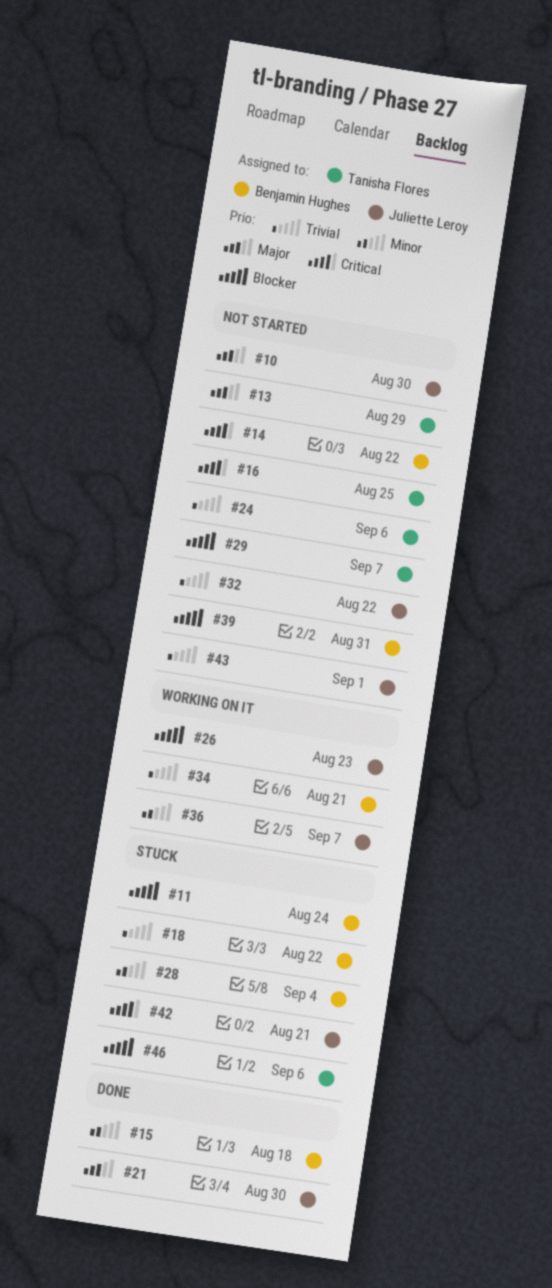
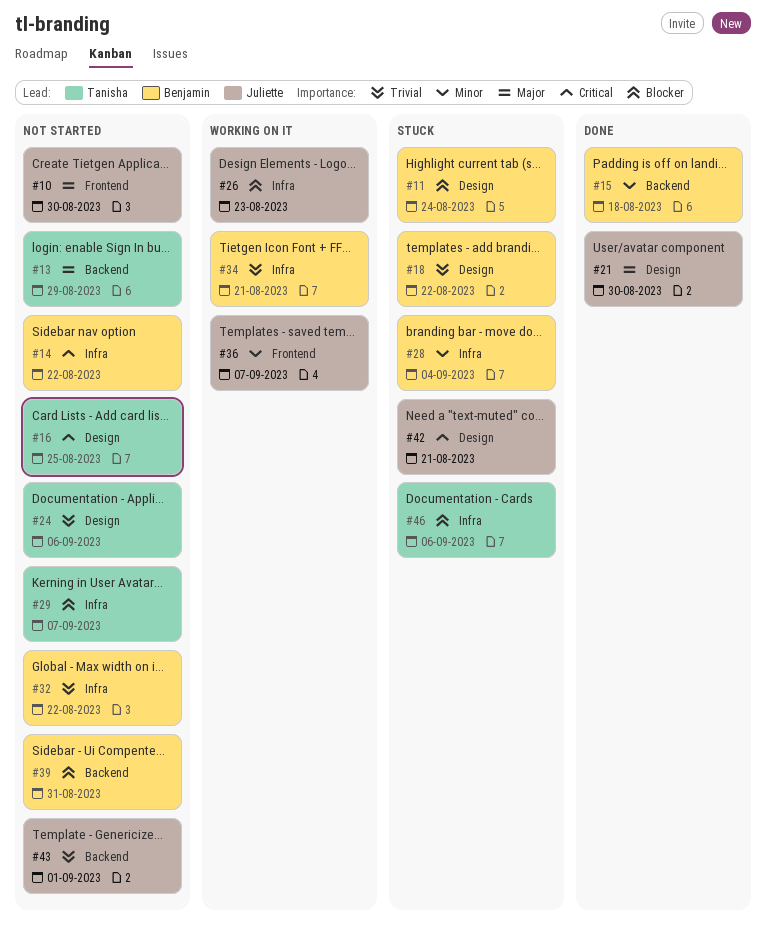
#32, owner: Juliette Leroy -> Benjamin Hughes

